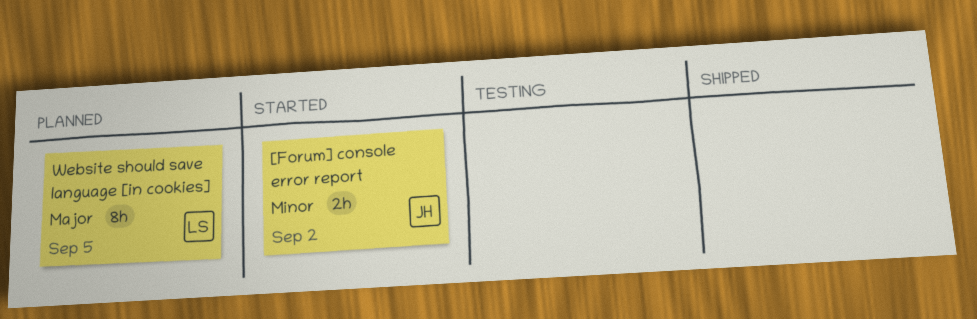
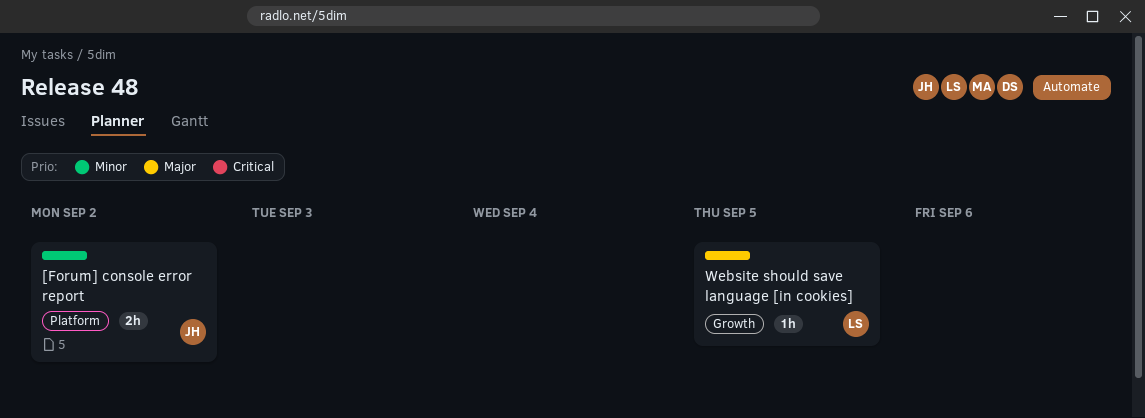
Website should save language [in cookies], estimate: 8h -> 1h

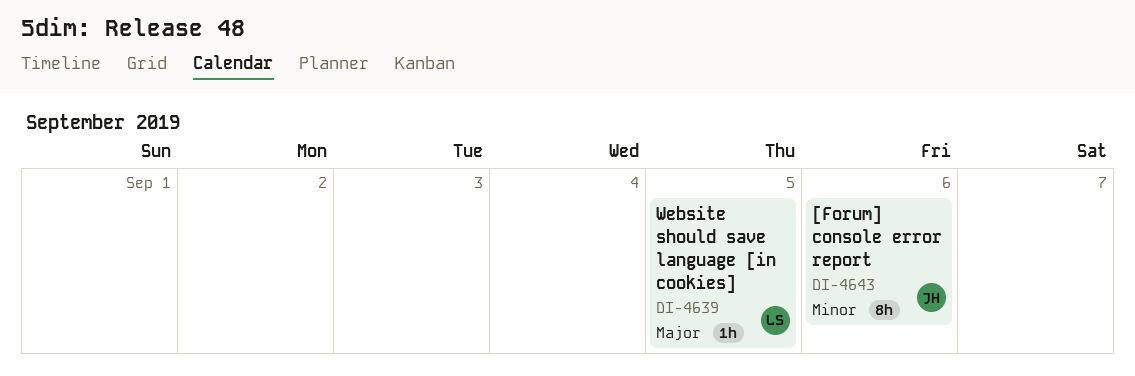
[Forum] console error report, estimate: 2h -> 8h
[Forum] console error report, due: Sep 2 -> Sep 6

